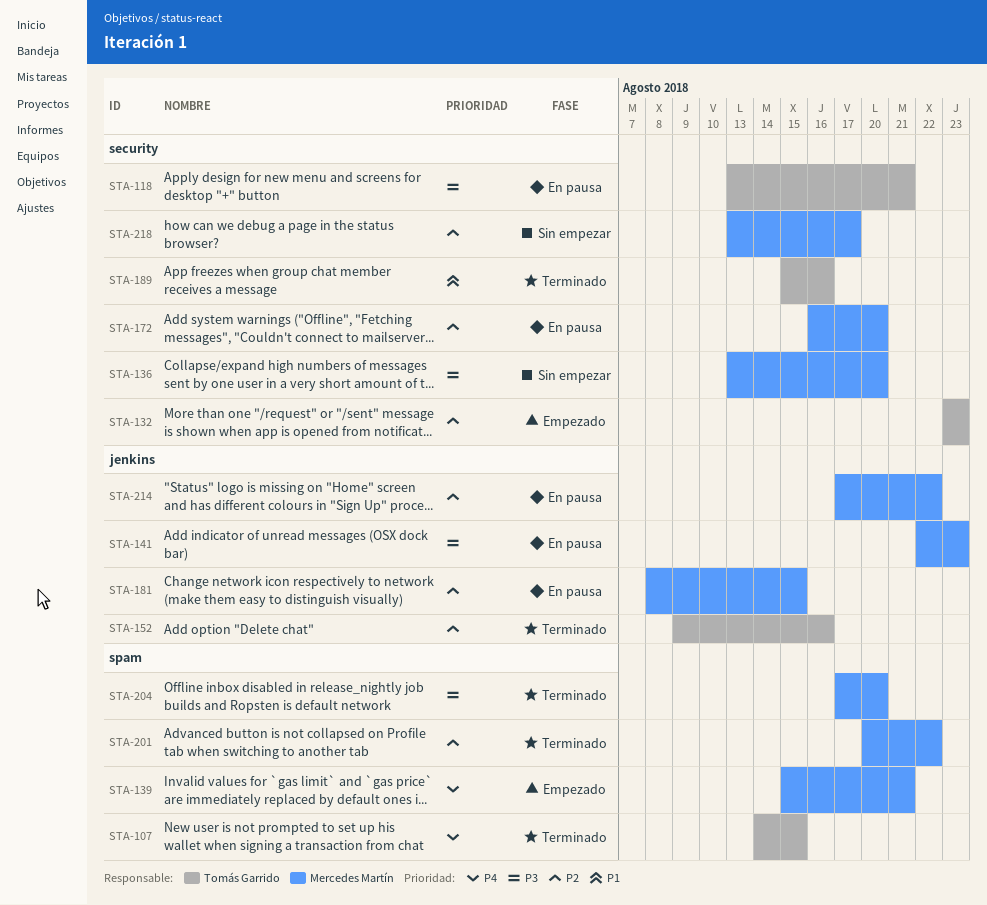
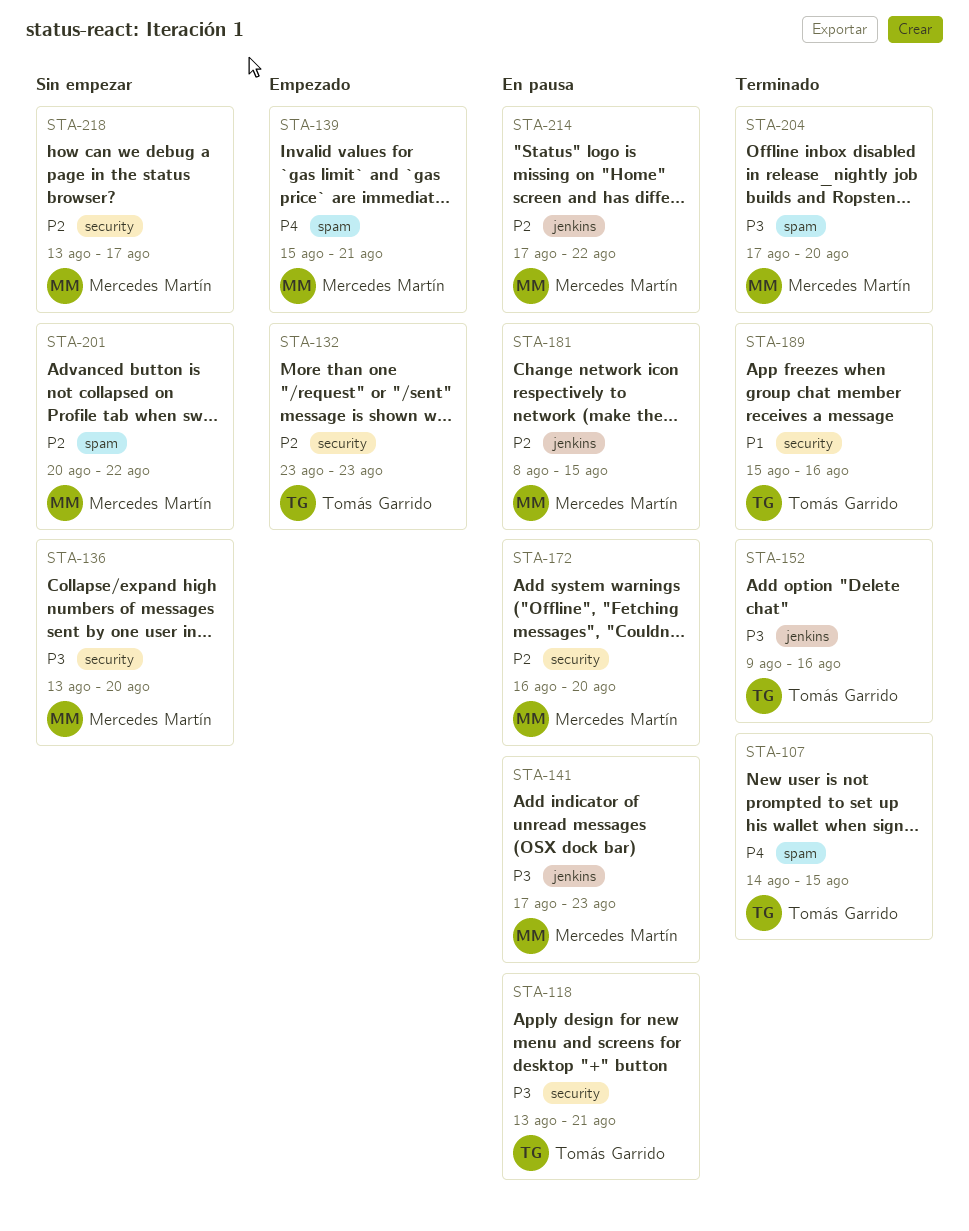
STA-141, start: Aug 22 -> Aug 17
STA-152, priority: P2 -> P3
STA-201, status: Terminado -> Sin empezar

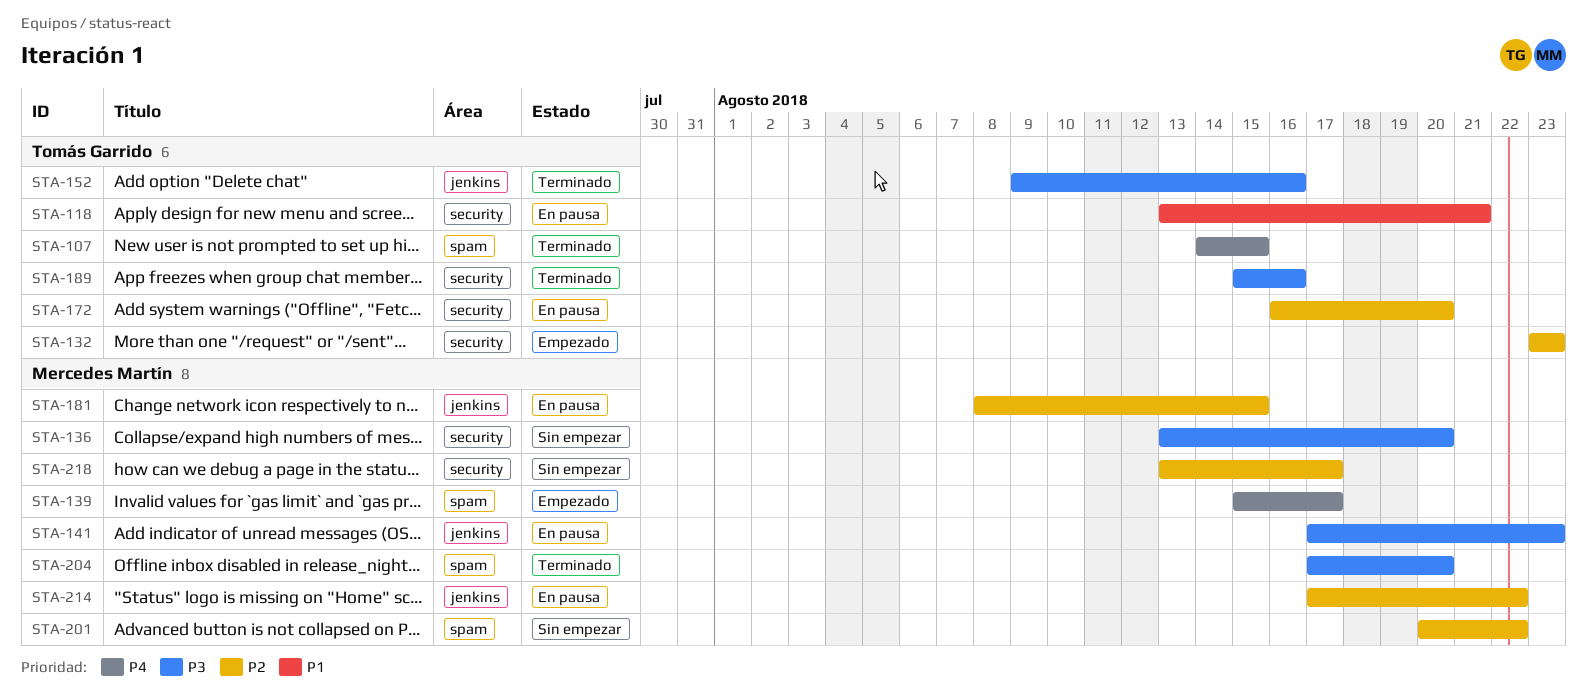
STA-118, priority: P3 -> P1
STA-139, due: Aug 21 -> Aug 17
STA-172, owner: Mercedes Martín -> Tomás Garrido
STA-189, priority: P1 -> P3

